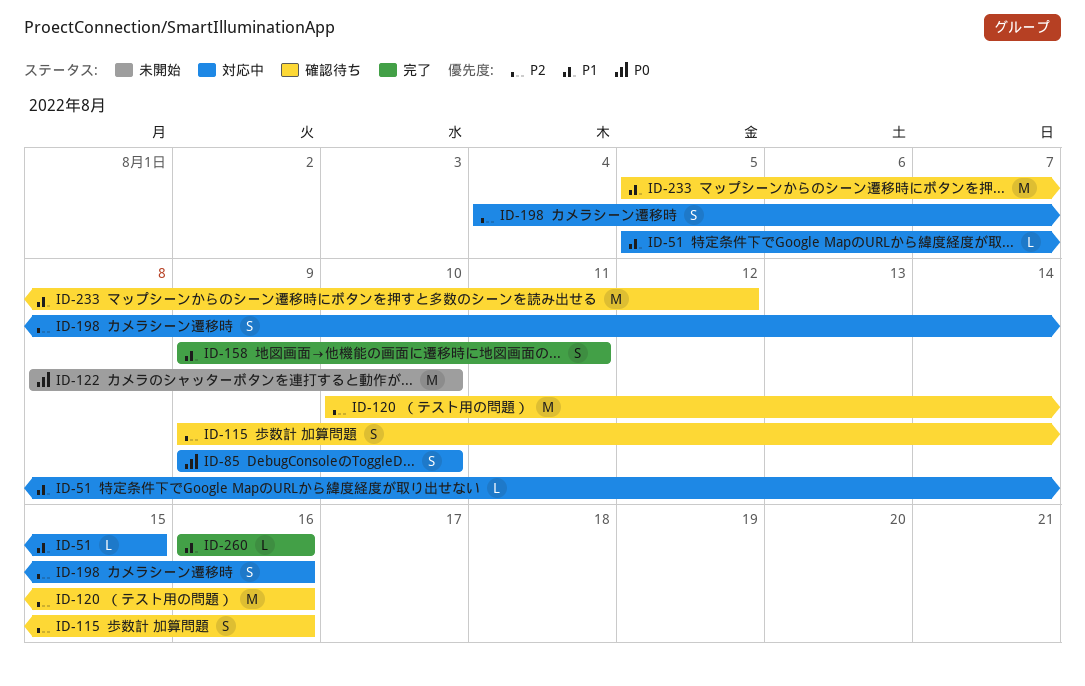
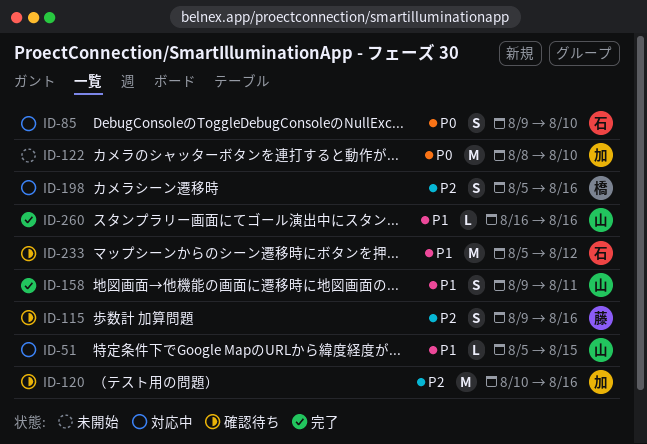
ID-198, start: Aug 4 -> Aug 5

